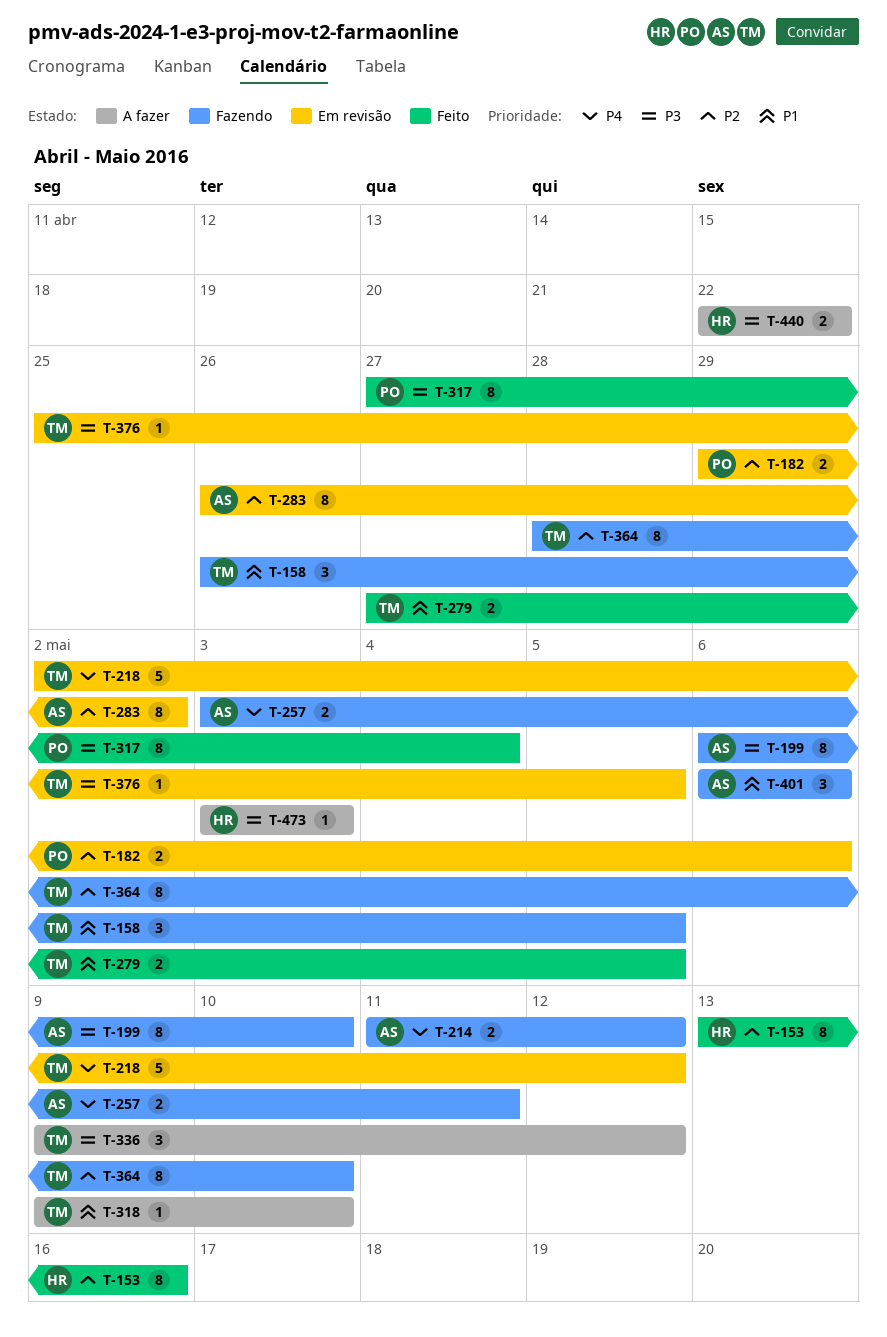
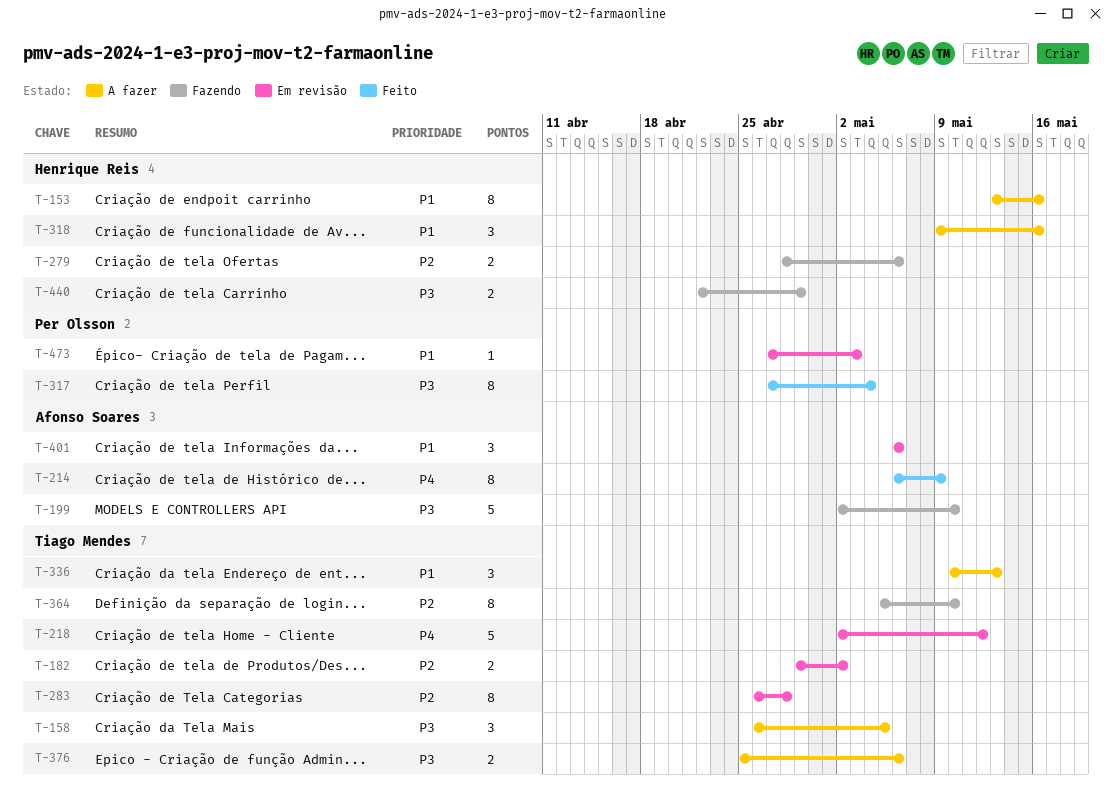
T-153, status: Feito -> A fazer
T-153, priority: P2 -> P1
T-158, status: Fazendo -> A fazer
T-158, priority: P1 -> P3
T-182, owner: Per Olsson -> Tiago Mendes
T-182, due: May 6 -> May 2
T-199, estimate: 8 -> 5
T-199, start: May 6 -> May 2
T-214, status: Fazendo -> Feito
T-214, estimate: 2 -> 8
T-214, start: May 11 -> May 6
T-214, due: May 12 -> May 9
T-257: present -> none
T-279, status: Feito -> Fazendo
T-279, owner: Tiago Mendes -> Henrique Reis
T-279, priority: P1 -> P2
T-279, start: Apr 27 -> Apr 28
T-279, due: May 5 -> May 6
T-283, owner: Afonso Soares -> Tiago Mendes
T-283, due: May 2 -> Apr 28
T-318, owner: Tiago Mendes -> Henrique Reis
T-318, estimate: 1 -> 3
T-318, due: May 10 -> May 16
T-336, priority: P3 -> P1
T-336, start: May 9 -> May 10
T-336, due: May 12 -> May 13
T-364, start: Apr 28 -> May 5
T-376, status: Em revisão -> A fazer
T-376, estimate: 1 -> 2
T-376, due: May 5 -> May 6
T-401, status: Fazendo -> Em revisão
T-440, status: A fazer -> Fazendo
T-440, due: Apr 22 -> Apr 29
T-473, status: A fazer -> Em revisão
T-473, owner: Henrique Reis -> Per Olsson
T-473, priority: P3 -> P1
T-473, start: May 3 -> Apr 27

